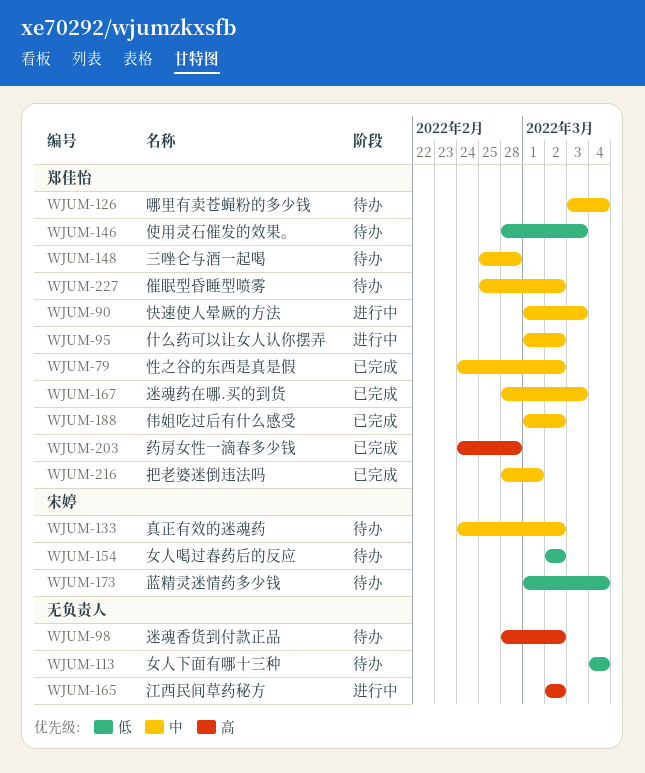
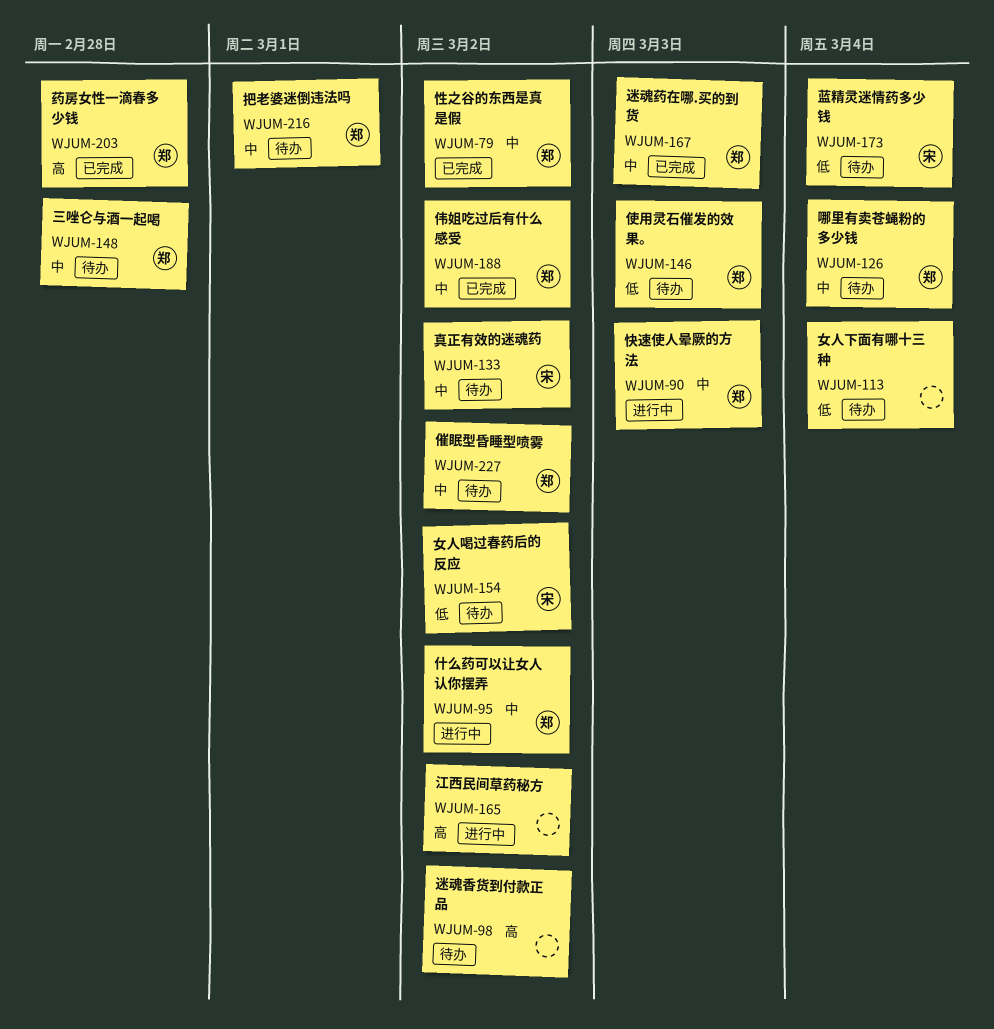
WJUM-216, status: 已完成 -> 待办

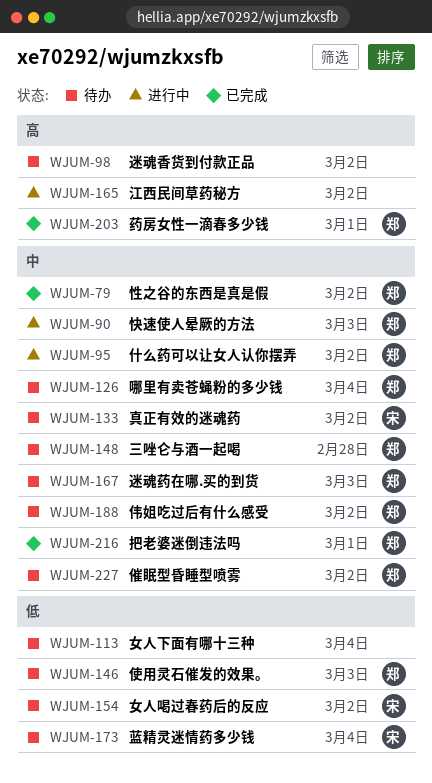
WJUM-167, status: 已完成 -> 待办
WJUM-188, status: 已完成 -> 待办
WJUM-203, due: Feb 28 -> Mar 1
WJUM-216, status: 待办 -> 已完成

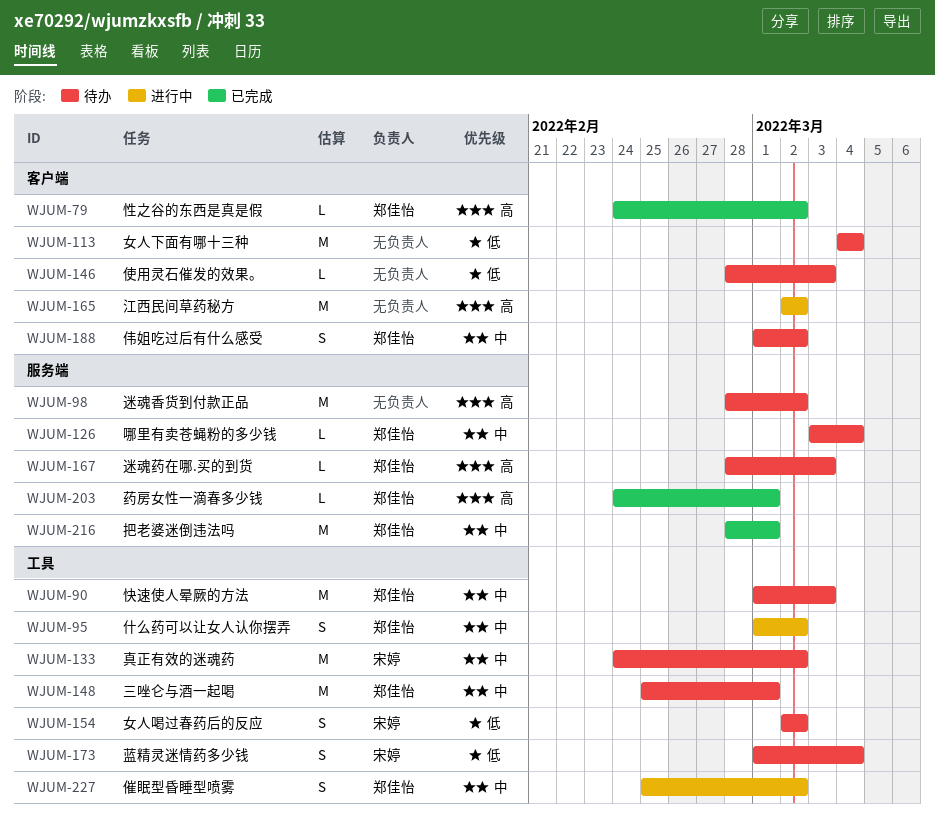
WJUM-79, priority: 中 -> 高
WJUM-90, status: 进行中 -> 待办
WJUM-146, owner: 郑佳怡 -> none
WJUM-148, due: Feb 28 -> Mar 1
WJUM-167, priority: 中 -> 高
WJUM-227, status: 待办 -> 进行中

